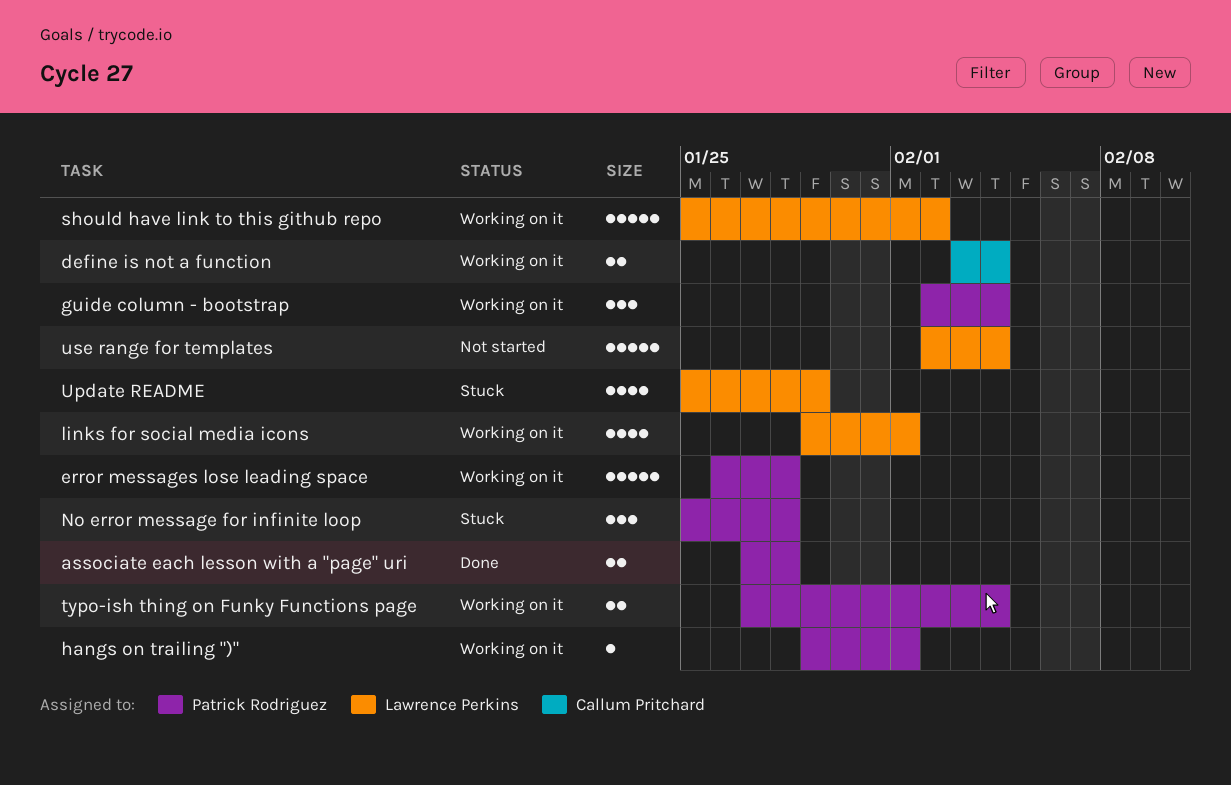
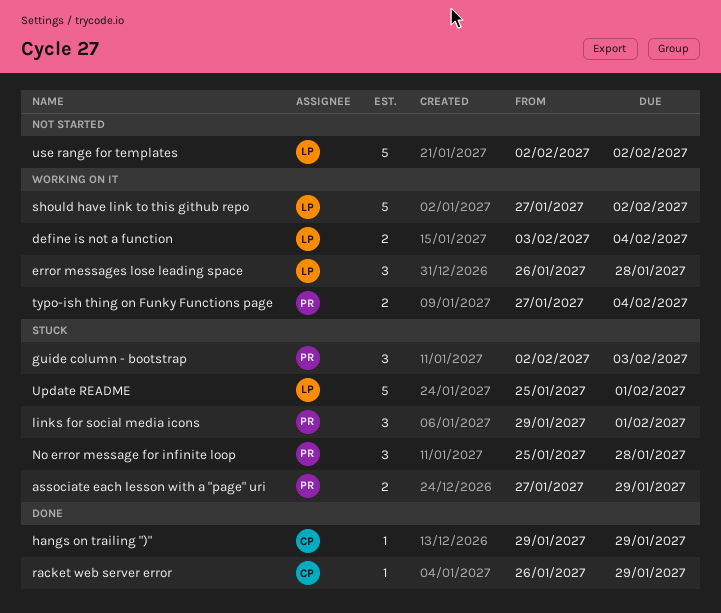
associate each lesson with a "page" uri, status: Done -> Stuck
associate each lesson with a "page" uri, due: Jan 28 -> Jan 29
define is not a function, owner: Callum Pritchard -> Lawrence Perkins
error messages lose leading space, owner: Patrick Rodriguez -> Lawrence Perkins
error messages lose leading space, estimate: 5 -> 3
guide column - bootstrap, status: Working on it -> Stuck
guide column - bootstrap, due: Feb 4 -> Feb 3
hangs on trailing ")", status: Working on it -> Done
hangs on trailing ")", owner: Patrick Rodriguez -> Callum Pritchard
hangs on trailing ")", due: Feb 1 -> Jan 29
links for social media icons, status: Working on it -> Stuck
links for social media icons, owner: Lawrence Perkins -> Patrick Rodriguez
links for social media icons, estimate: 4 -> 3
racket web server error: none -> present
should have link to this github repo, start: Jan 25 -> Jan 27
Update README, estimate: 4 -> 5
Update README, due: Jan 29 -> Feb 1
use range for templates, due: Feb 4 -> Feb 2

